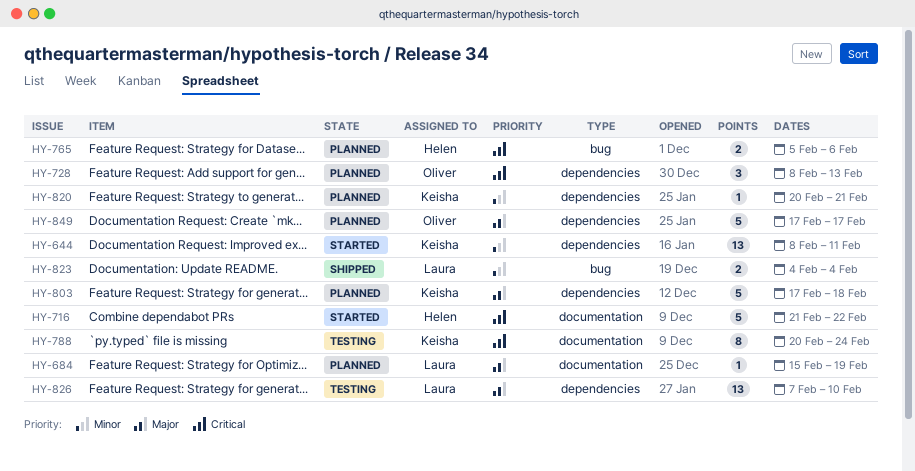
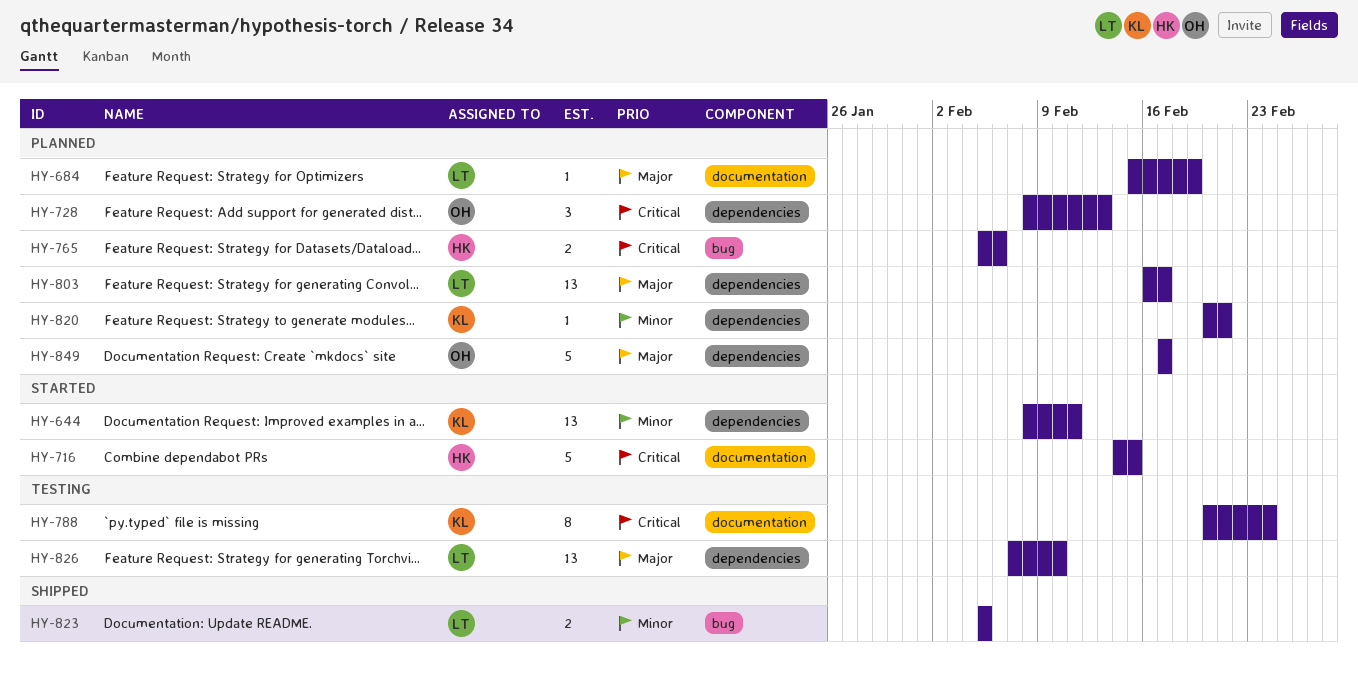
HY-716, start: Feb 21 -> Feb 14
HY-716, due: Feb 22 -> Feb 15
HY-803, owner: Keisha -> Laura
HY-803, estimate: 5 -> 13
HY-803, start: Feb 17 -> Feb 16
HY-803, due: Feb 18 -> Feb 17
HY-823, start: Feb 4 -> Feb 5
HY-823, due: Feb 4 -> Feb 5

